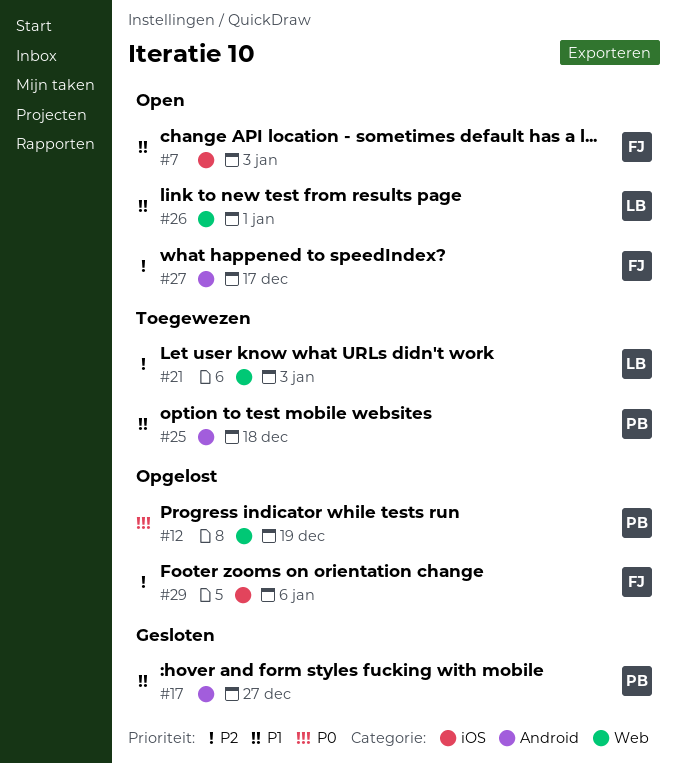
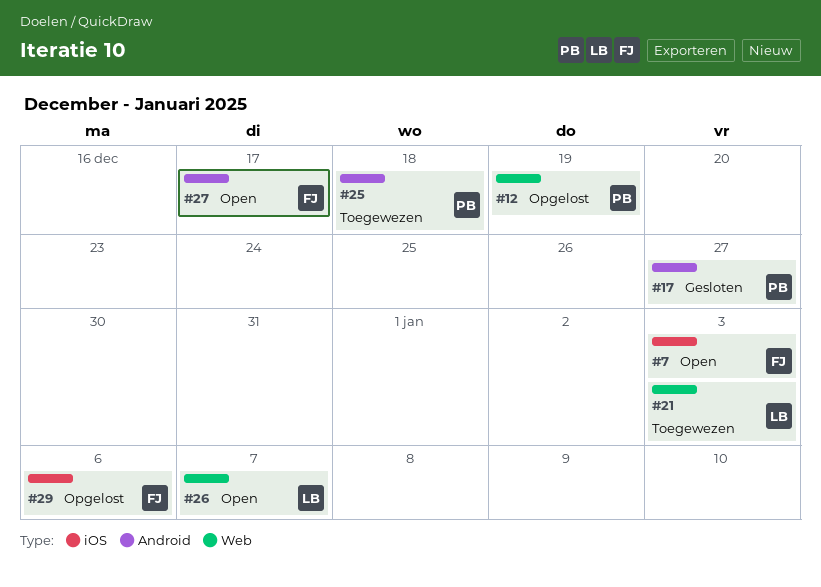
#26, due: Jan 1 -> Jan 7

